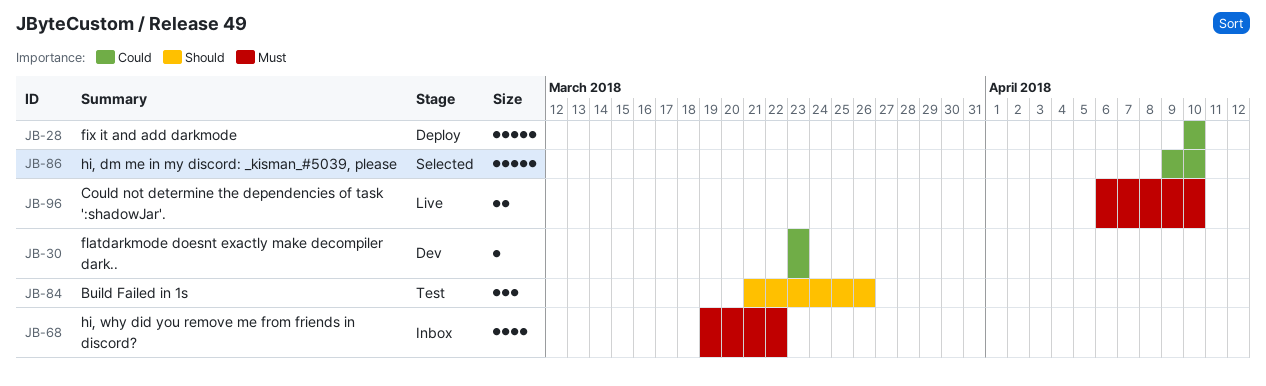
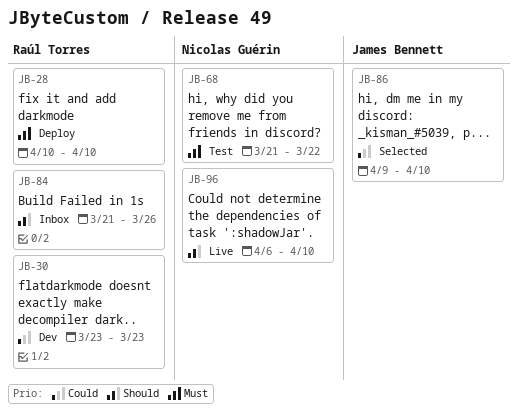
JB-28, priority: Could -> Must
JB-68, status: Inbox -> Test
JB-68, start: Mar 19 -> Mar 21
JB-84, status: Test -> Inbox
JB-96, priority: Must -> Should

